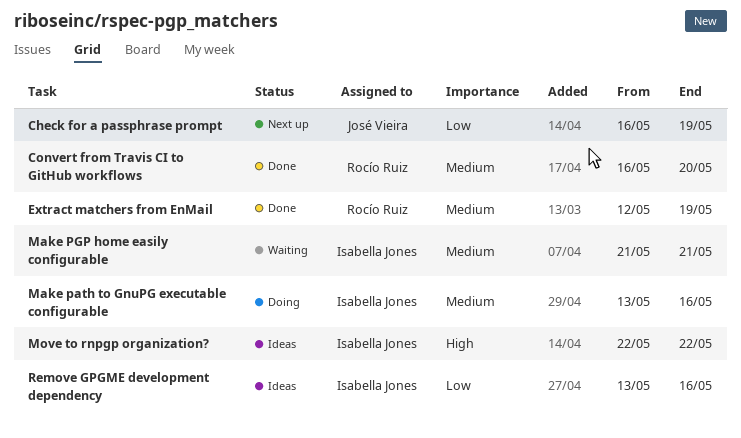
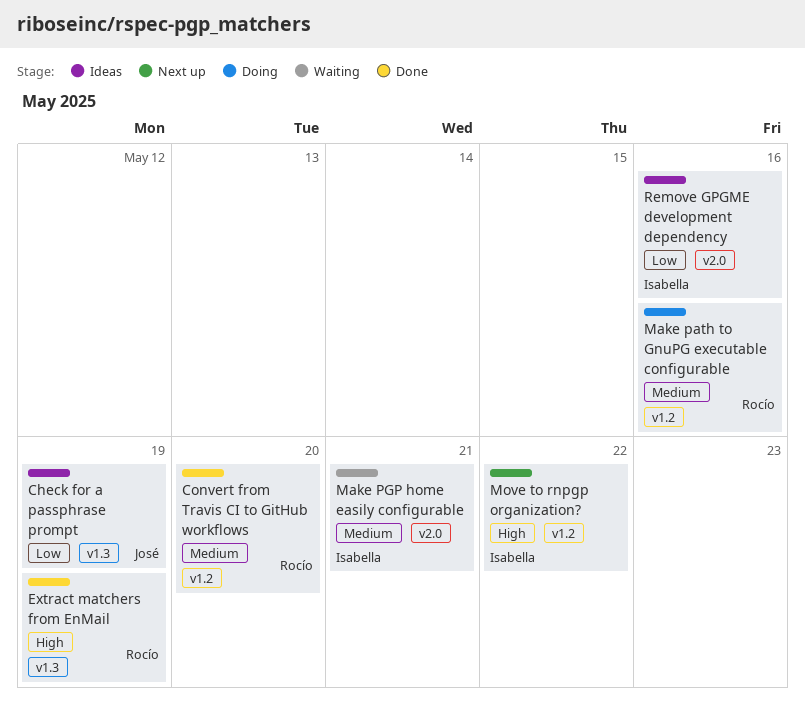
Check for a passphrase prompt, status: Next up -> Ideas
Extract matchers from EnMail, priority: Medium -> High
Make path to GnuPG executable configurable, owner: Isabella Jones -> Rocío Ruiz
Move to rnpgp organization?, status: Ideas -> Next up

